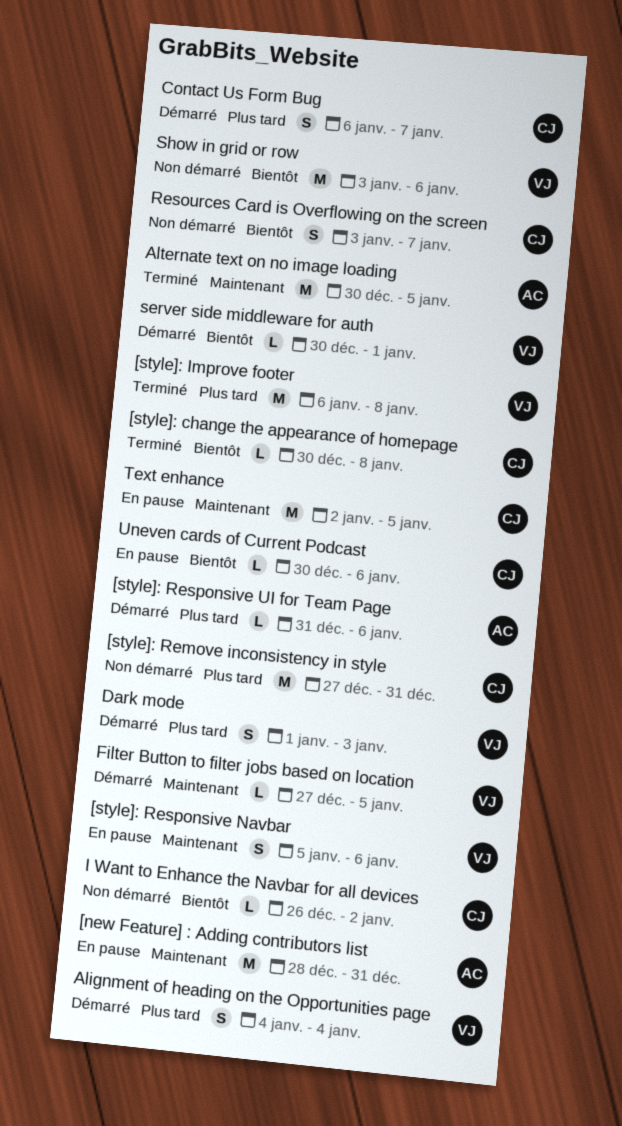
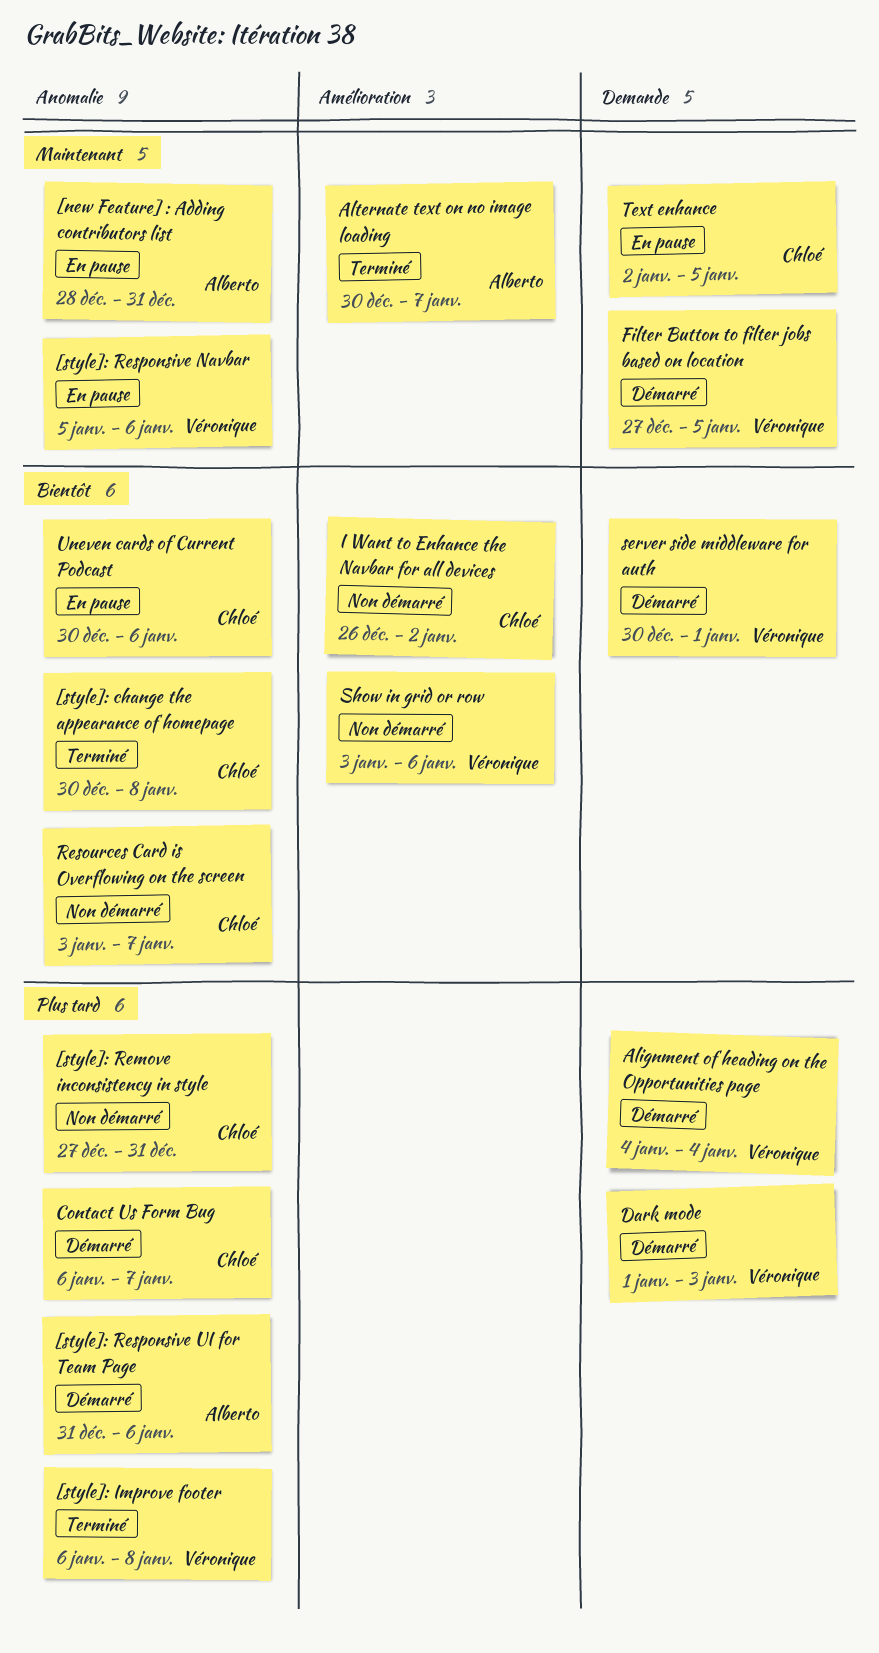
Alternate text on no image loading, due: Jan 5 -> Jan 7

